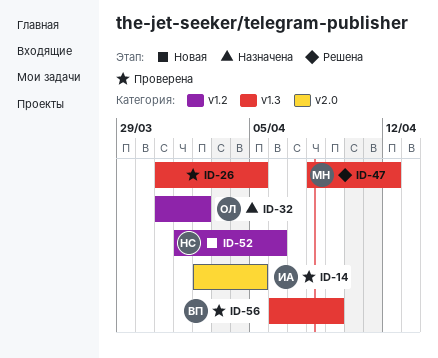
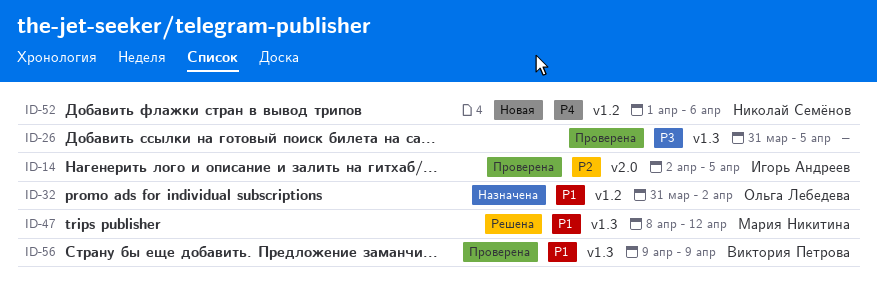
ID-56, start: Apr 6 -> Apr 9

